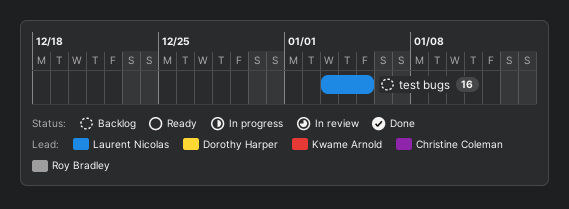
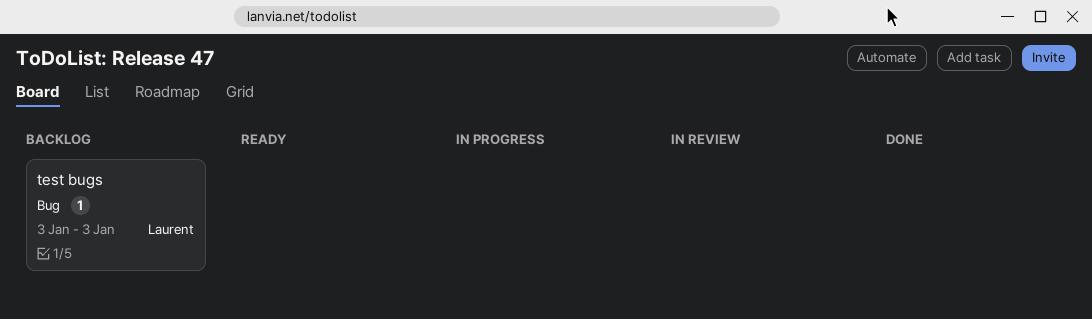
test bugs, estimate: 16 -> 1
test bugs, due: Jan 5 -> Jan 3

